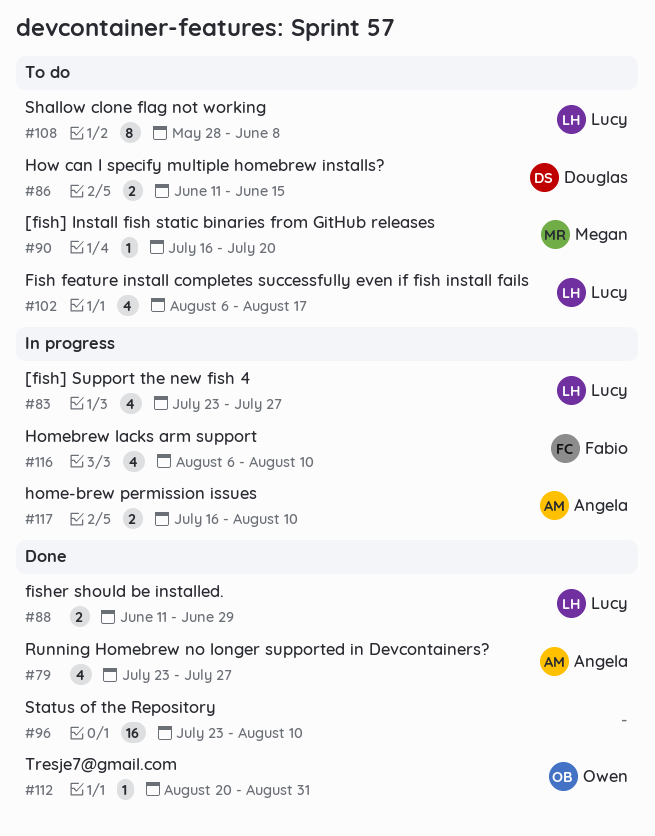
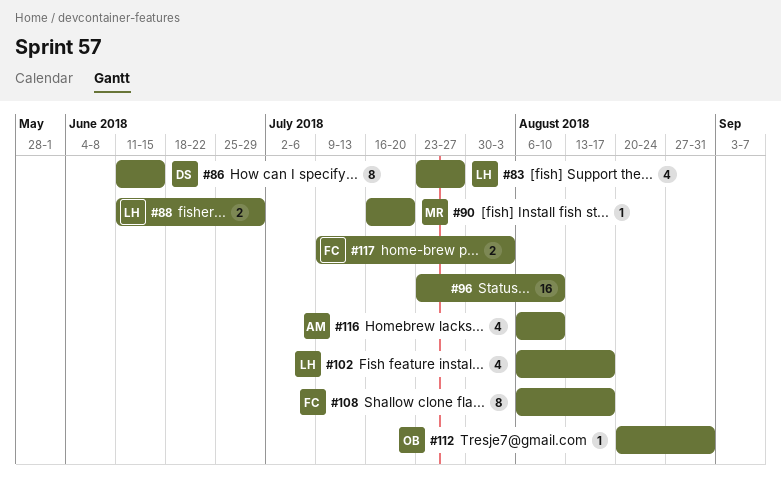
#79: present -> none
#86, estimate: 2 -> 8
#108, owner: Lucy -> Fabio
#108, start: May 28 -> Aug 6
#108, due: Jun 8 -> Aug 17
#116, owner: Fabio -> Angela
#117, owner: Angela -> Fabio
#117, start: Jul 16 -> Jul 9
#117, due: Aug 10 -> Aug 3

